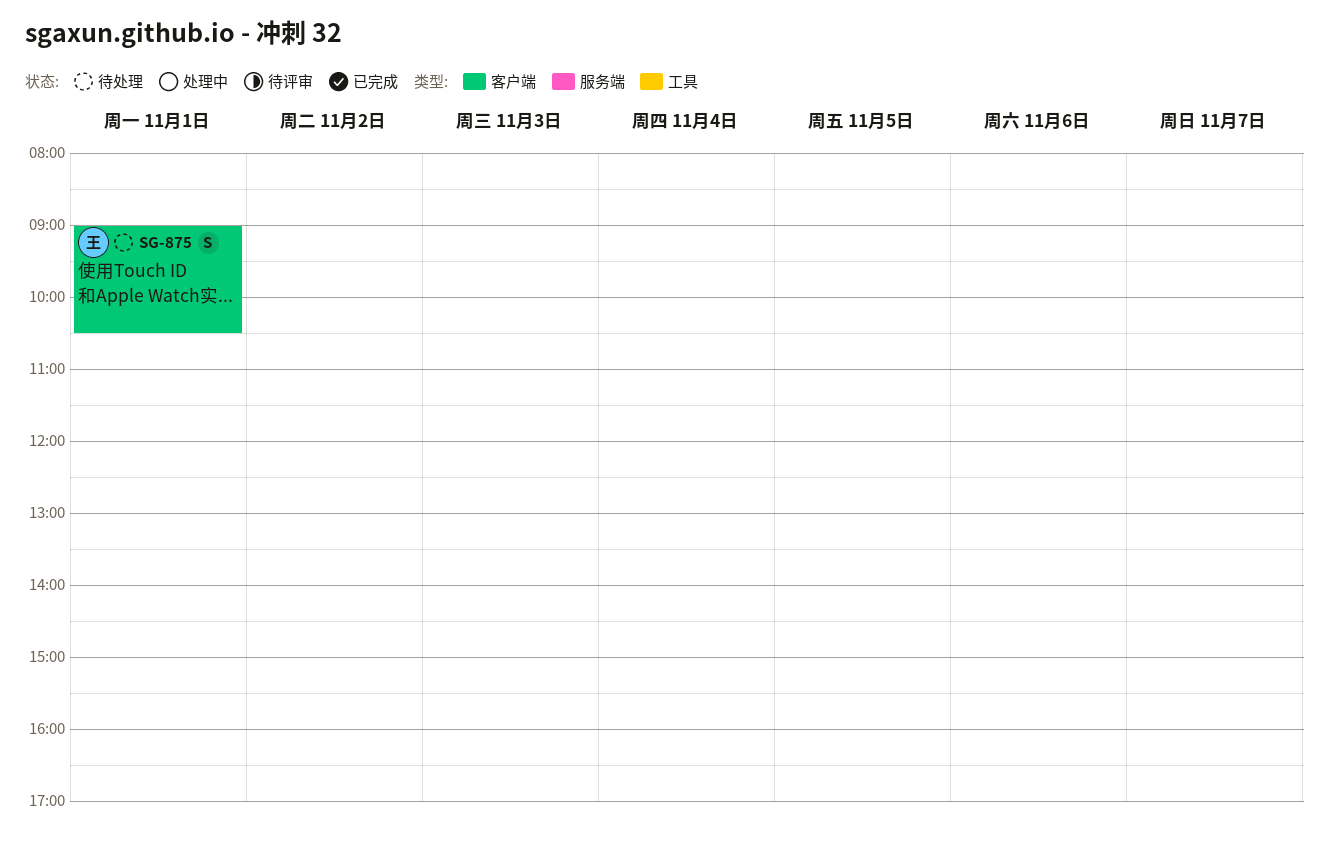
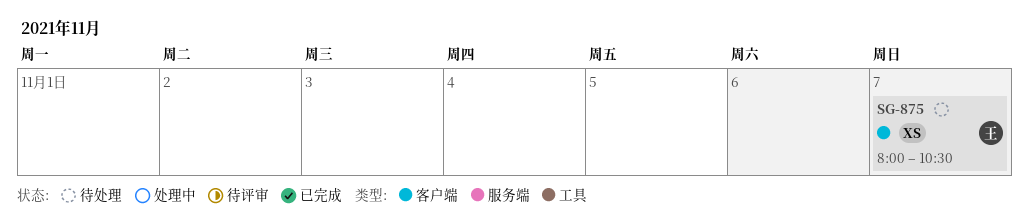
SG-875, estimate: S -> XS
SG-875, day: Nov 1 -> Nov 7
SG-875, begins: 09:00 -> 08:00

